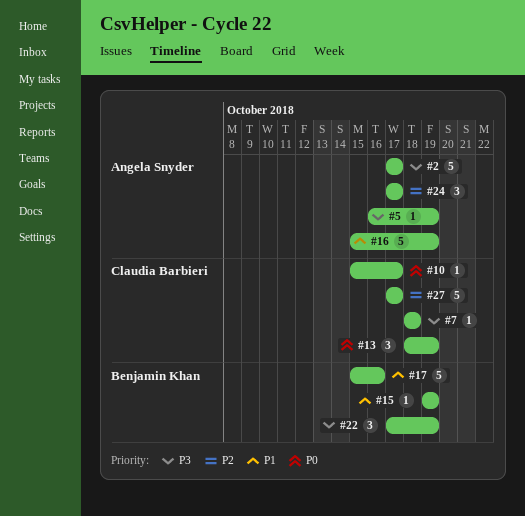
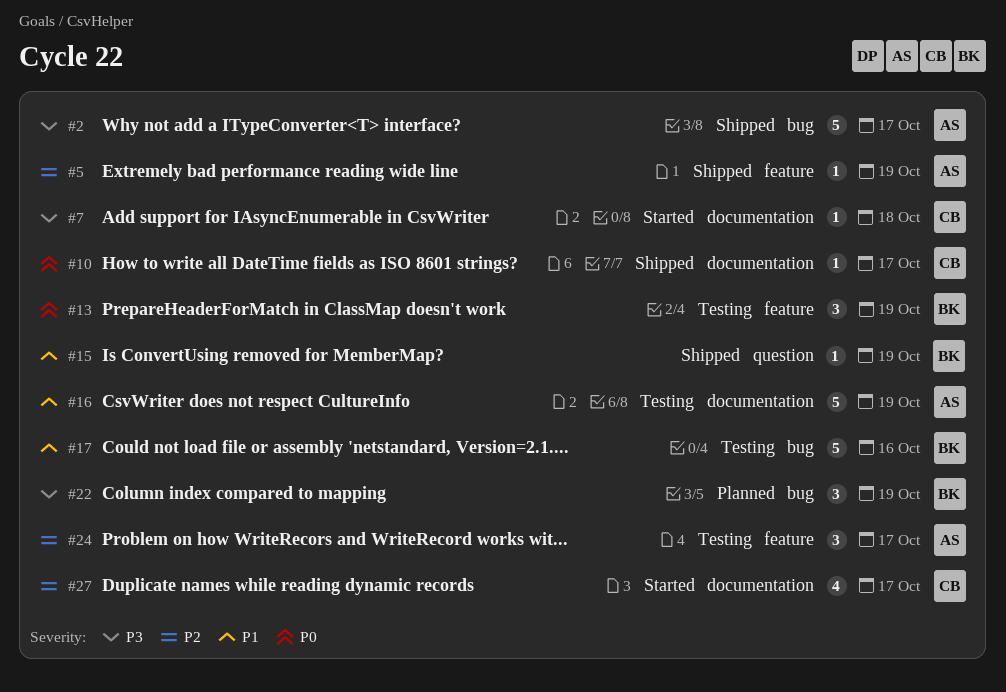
#5, priority: P3 -> P2
#13, owner: Claudia Barbieri -> Benjamin Khan
#27, estimate: 5 -> 4

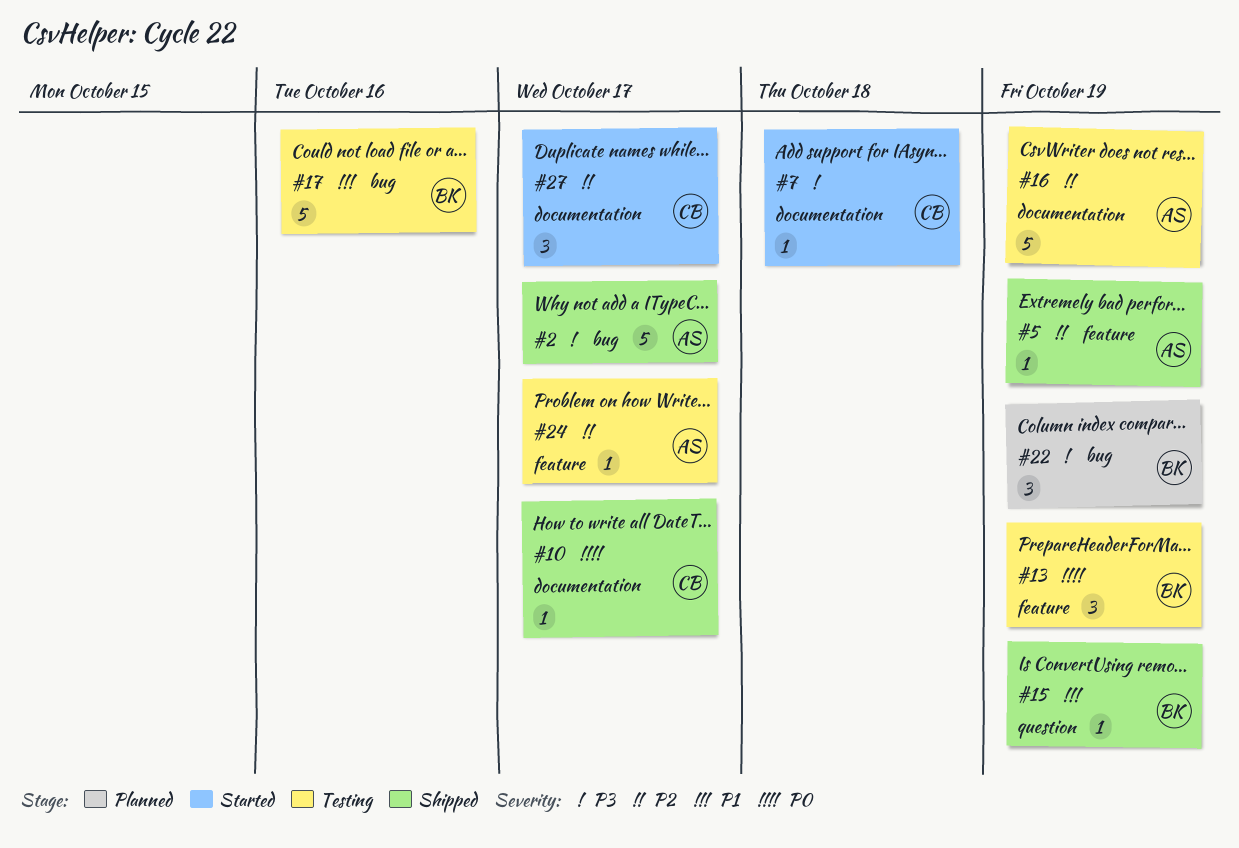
#16, priority: P1 -> P2
#24, estimate: 3 -> 1
#27, estimate: 4 -> 3

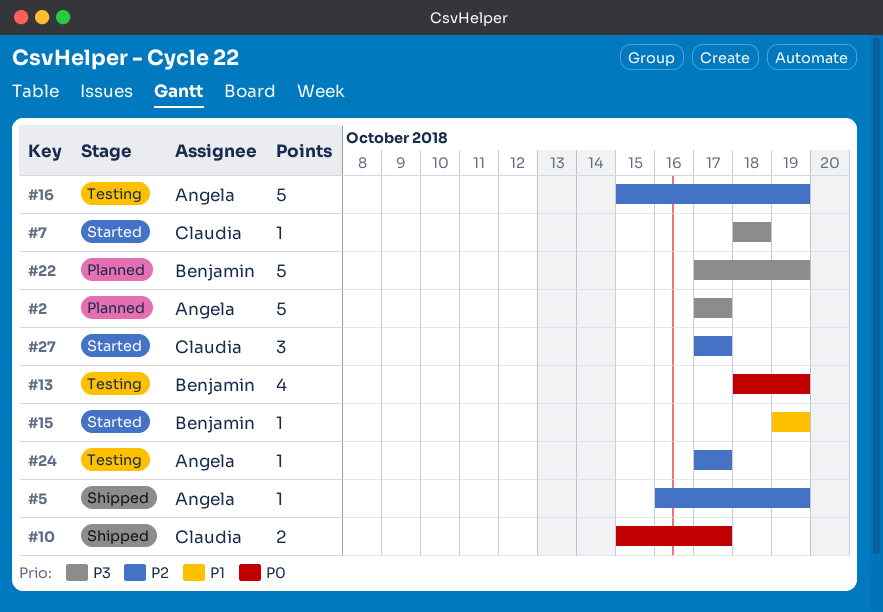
#2, status: Shipped -> Planned
#10, estimate: 1 -> 2
#13, estimate: 3 -> 4
#15, status: Shipped -> Started
#17: present -> none
#22, estimate: 3 -> 5

